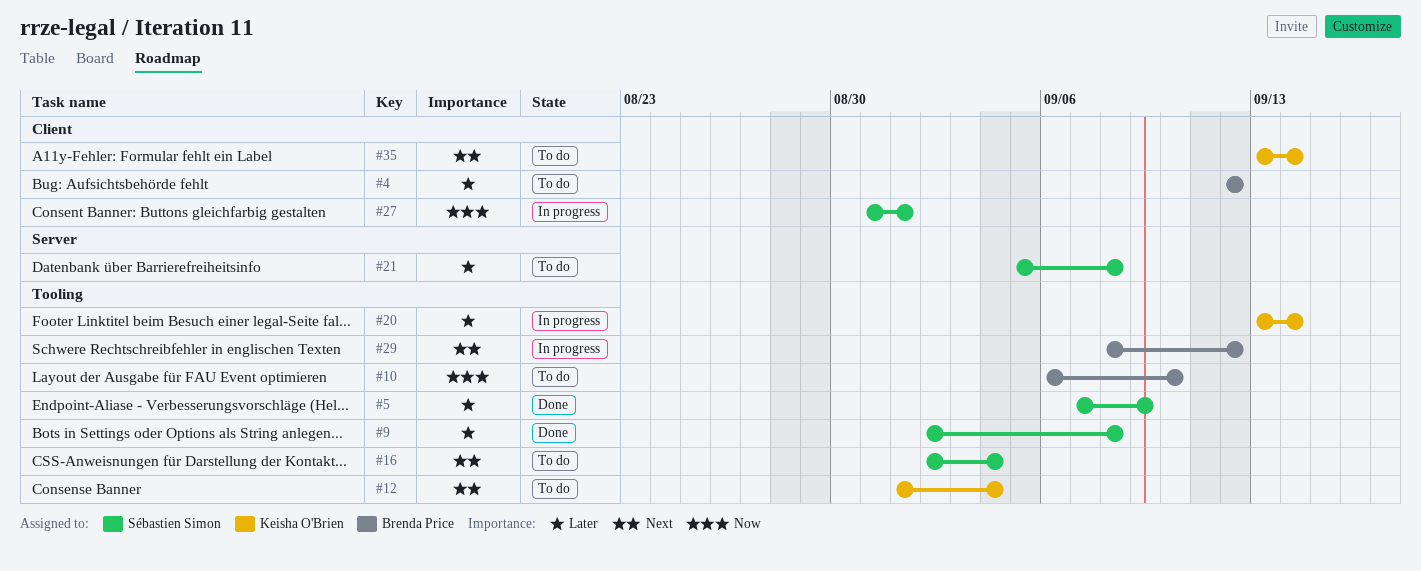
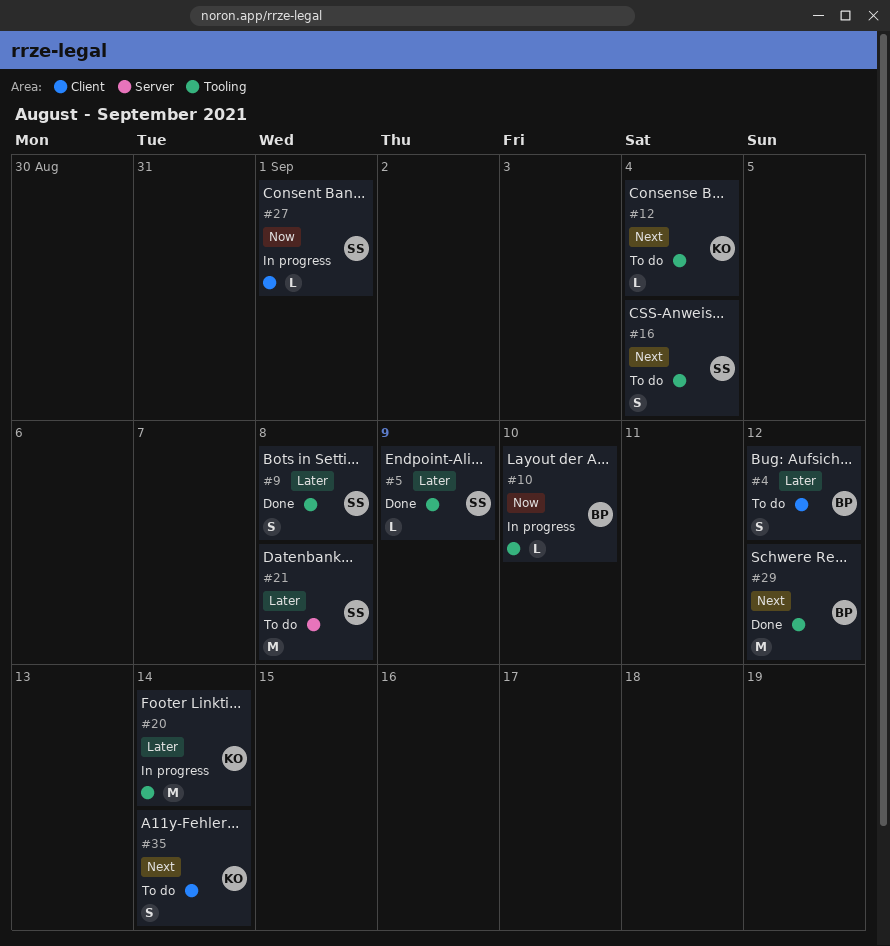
#10, status: To do -> In progress
#29, status: In progress -> Done

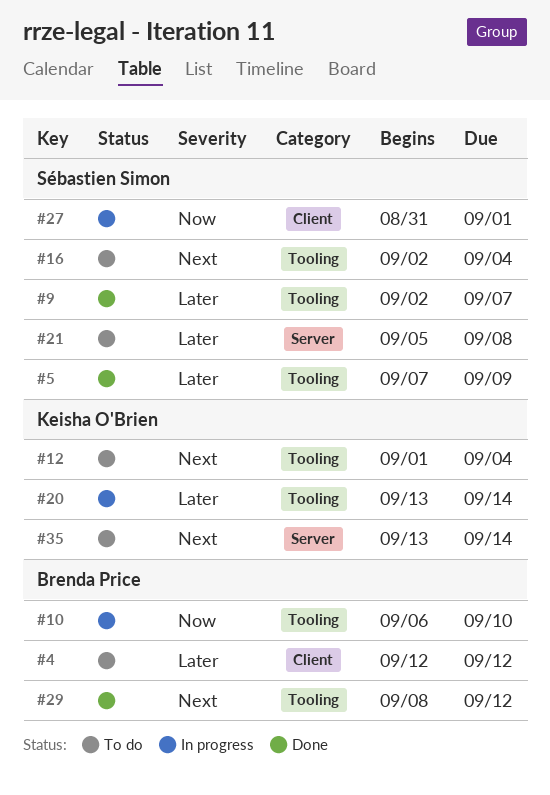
#9, due: Sep 8 -> Sep 7
#35, label: Client -> Server

